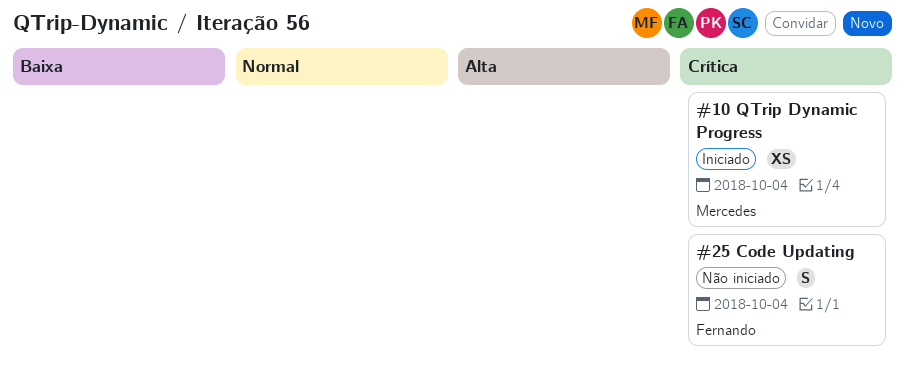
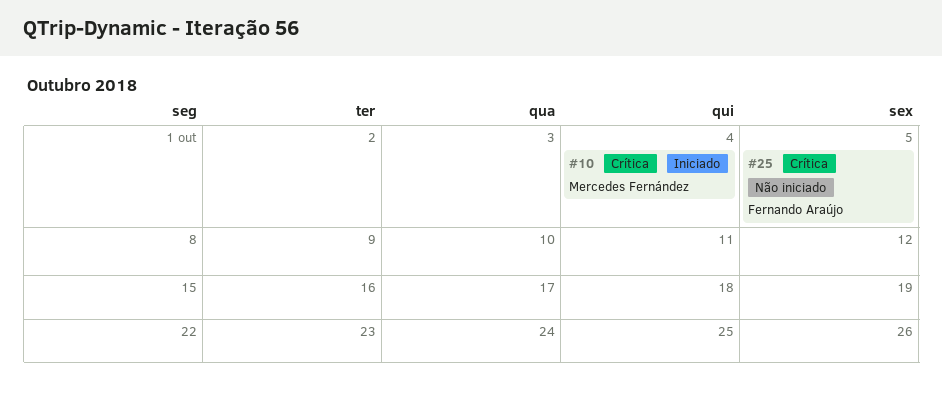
#25, due: Oct 4 -> Oct 5

